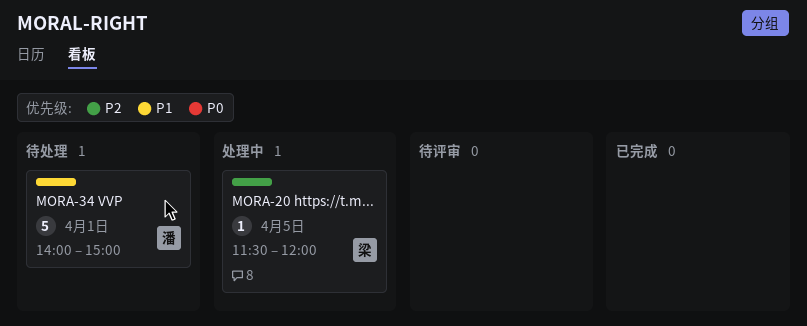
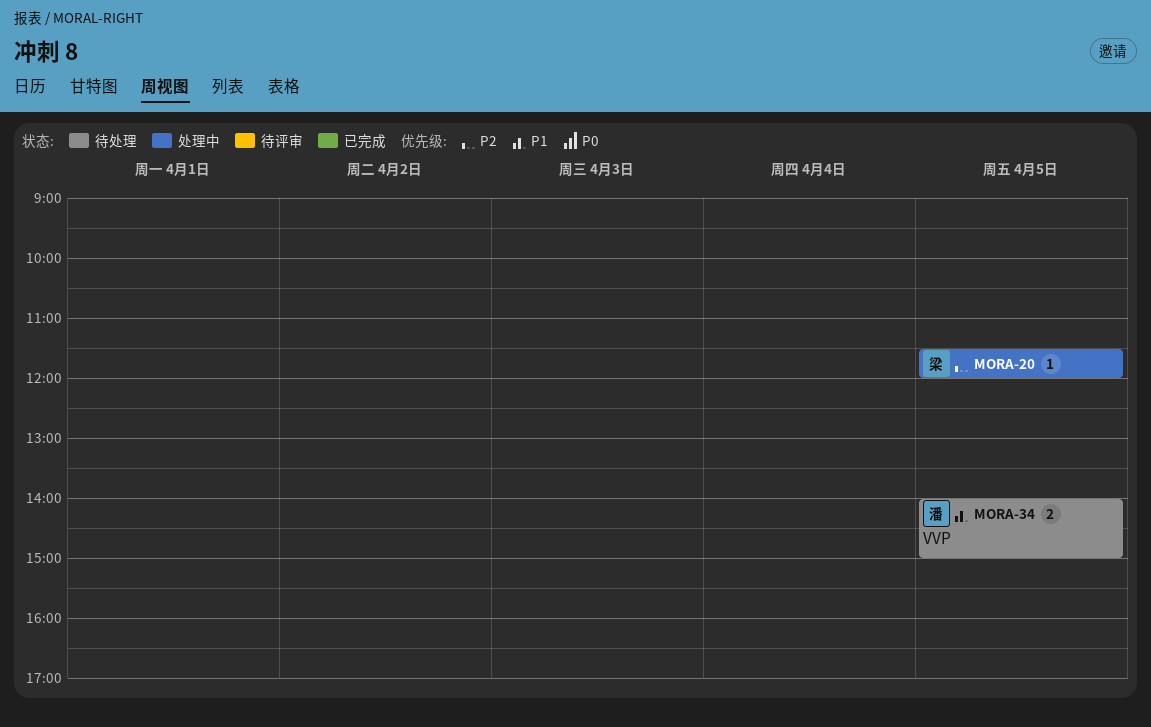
MORA-34, estimate: 5 -> 2
MORA-34, day: Apr 1 -> Apr 5

